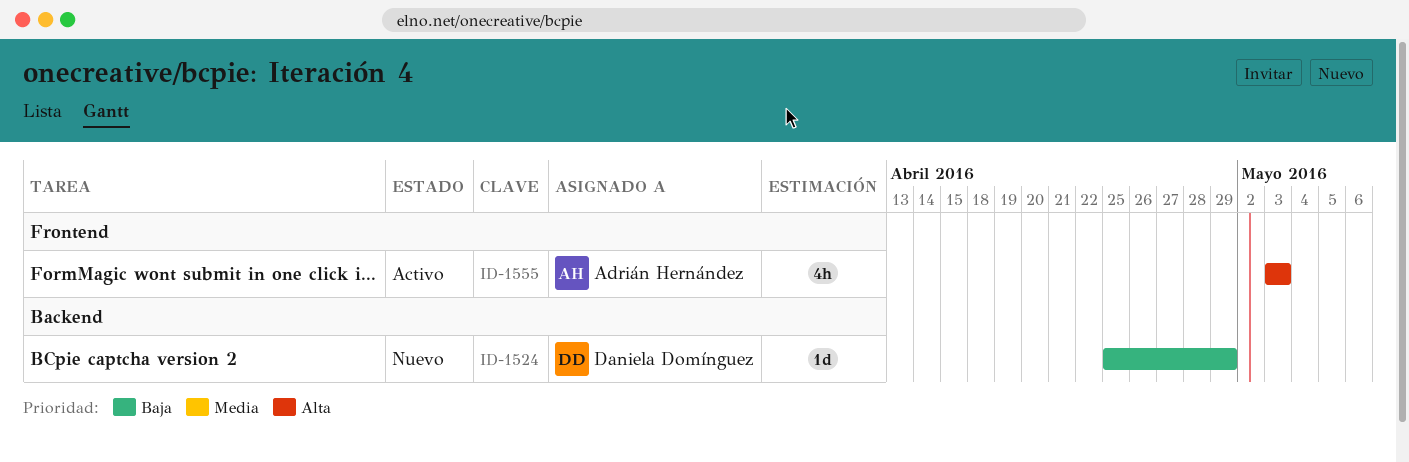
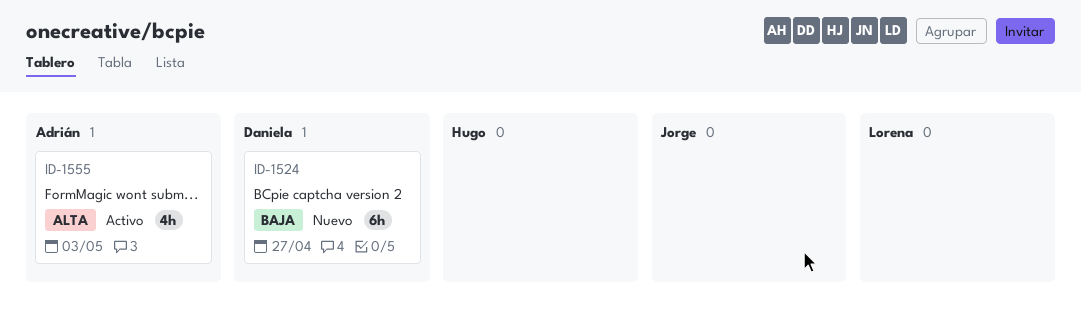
ID-1524, estimate: 1d -> 6h
ID-1524, due: Apr 29 -> Apr 27

